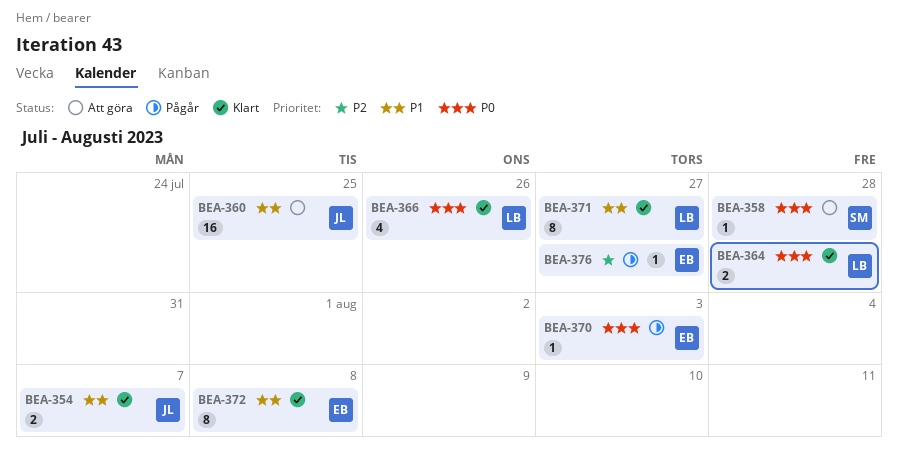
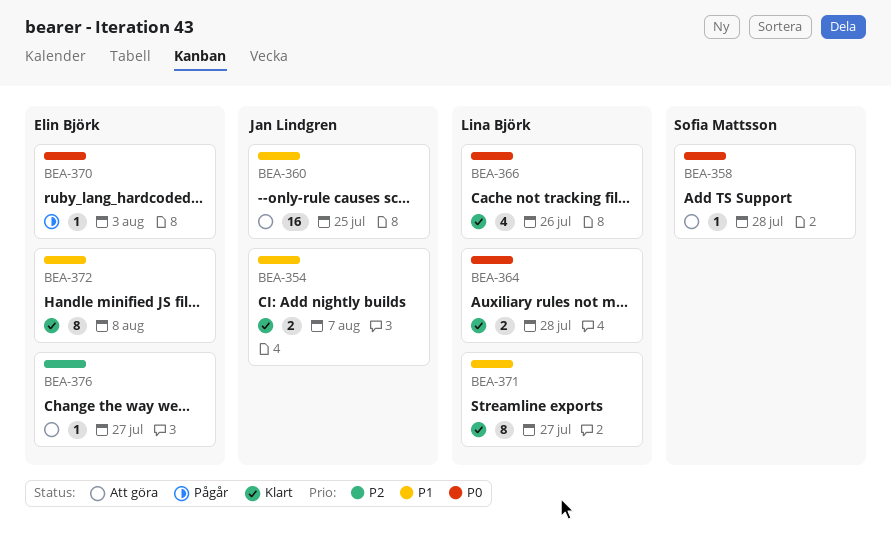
BEA-376, status: Pågår -> Att göra

